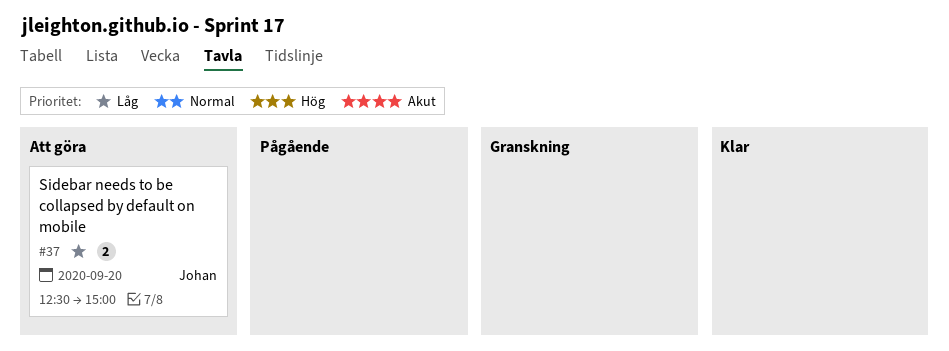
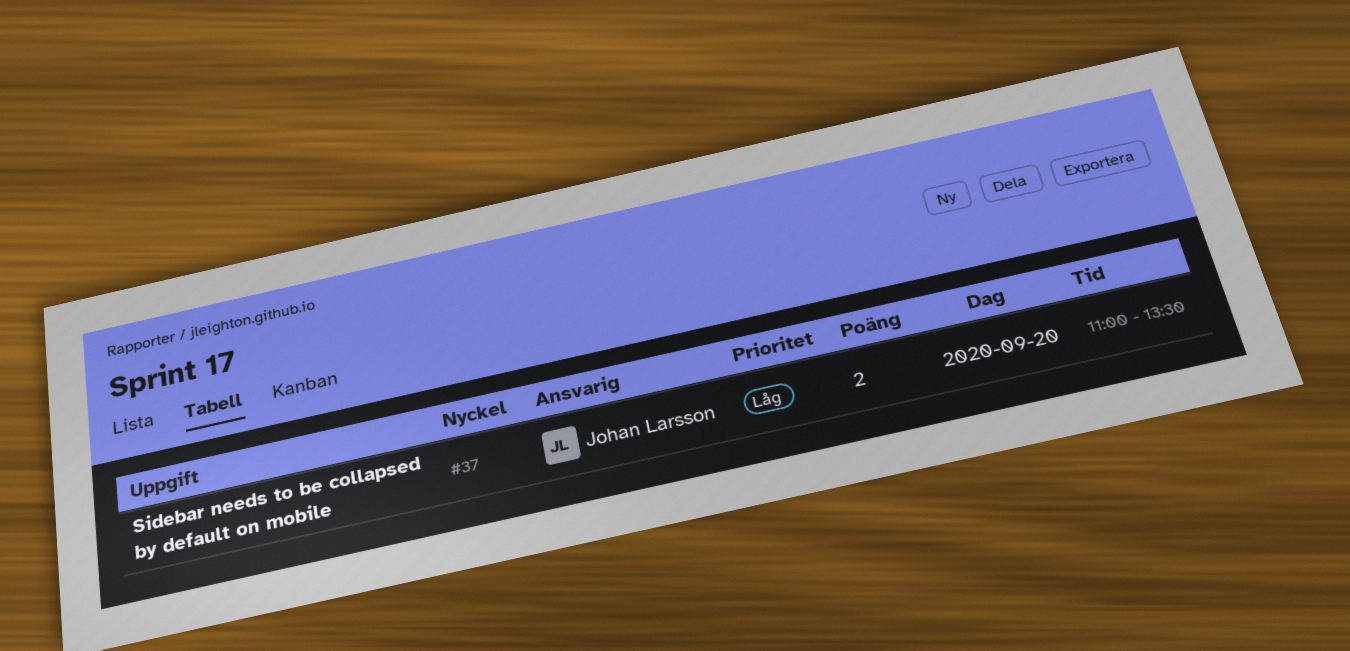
#37, begins: 12:30 -> 11:00
#37, ends: 15:00 -> 13:30

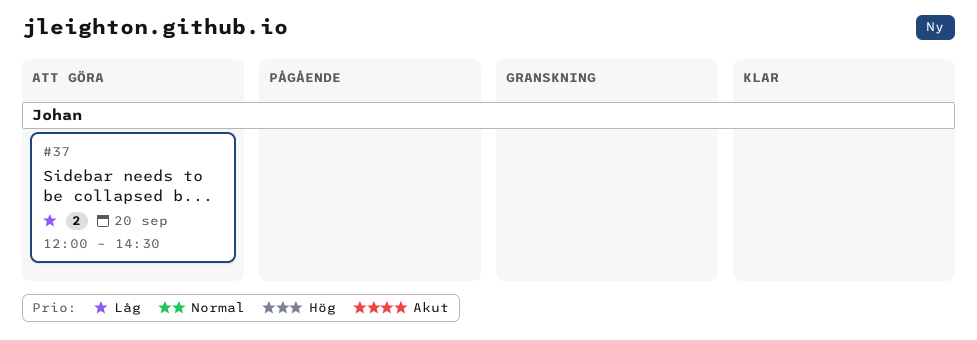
#37, begins: 11:00 -> 12:00
#37, ends: 13:30 -> 14:30

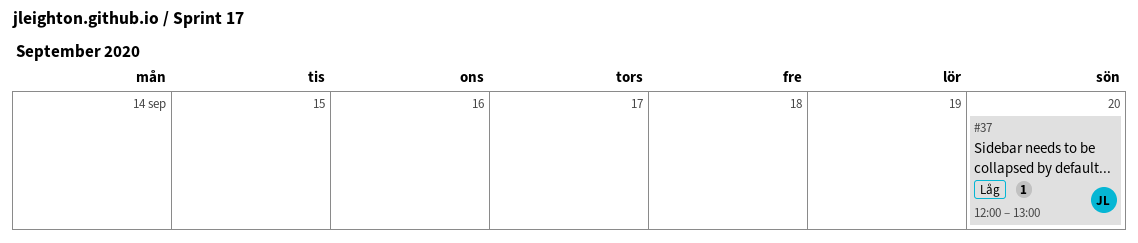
#37, estimate: 2 -> 1
#37, ends: 14:30 -> 13:00

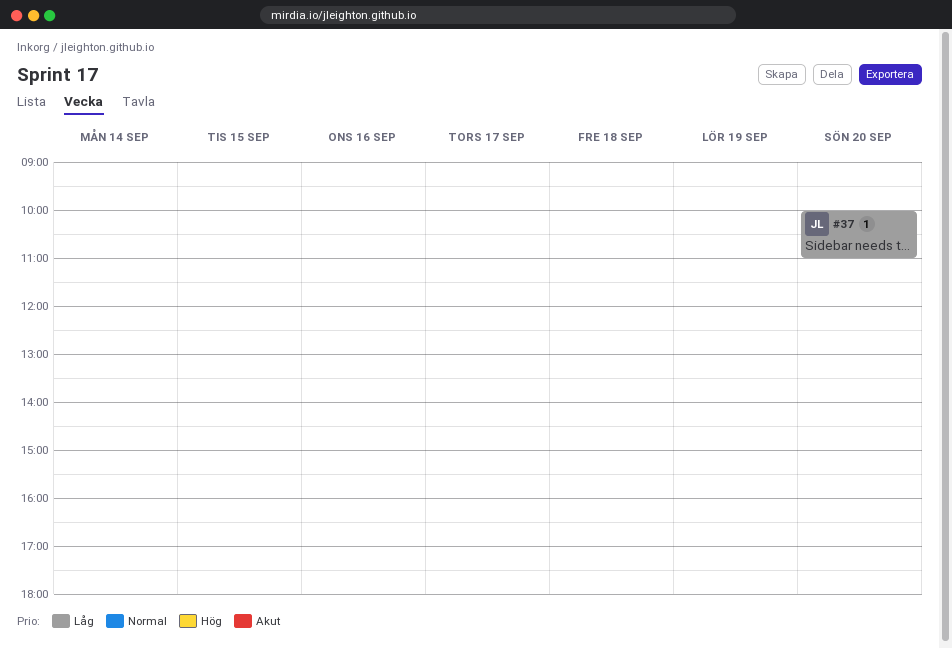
#37, begins: 12:00 -> 10:00
#37, ends: 13:00 -> 11:00

